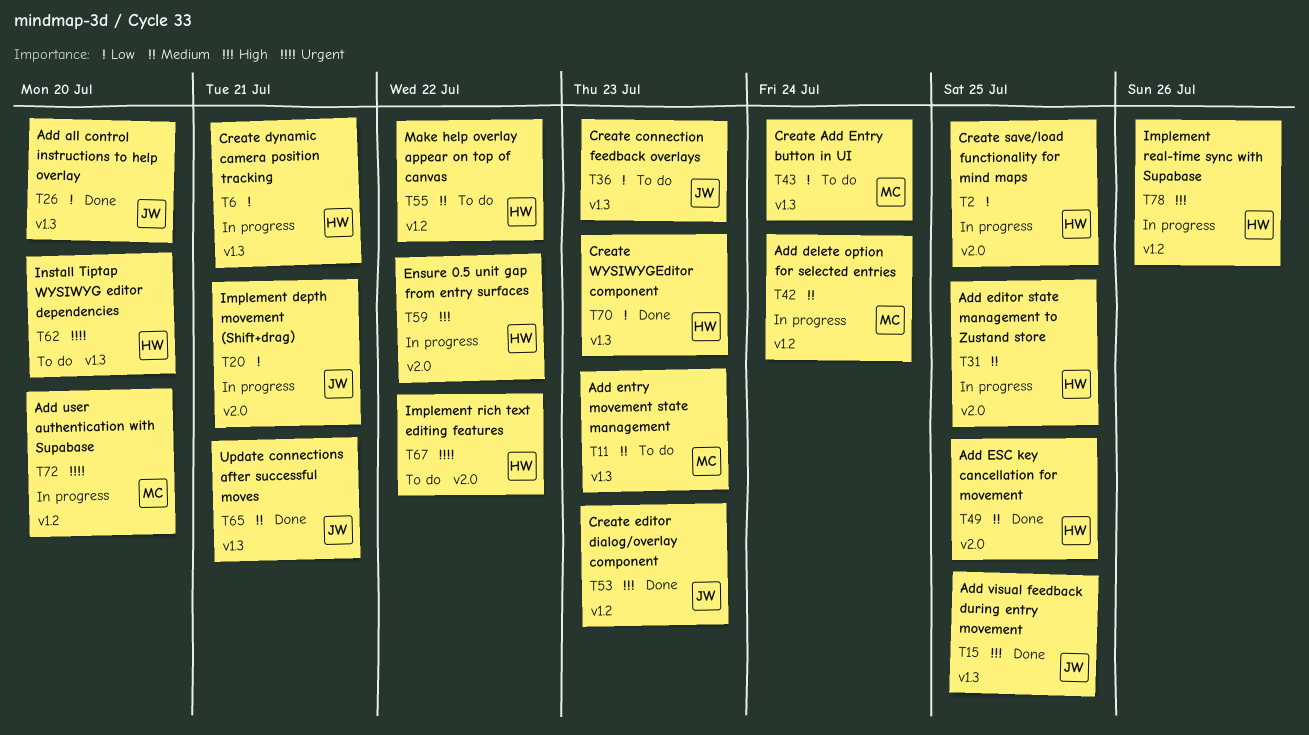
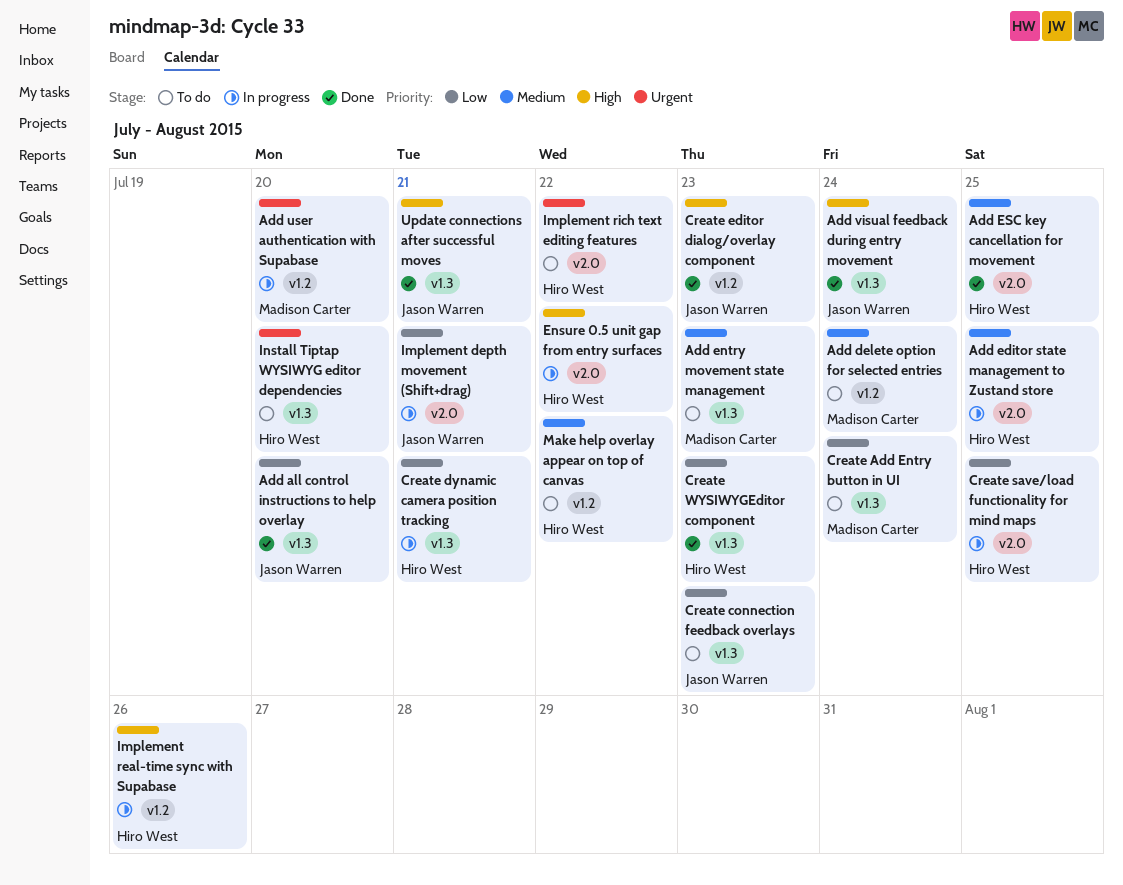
Add delete option for selected entries, status: In progress -> To do
Add visual feedback during entry movement, due: Jul 25 -> Jul 24
Update connections after successful moves, priority: Medium -> High

